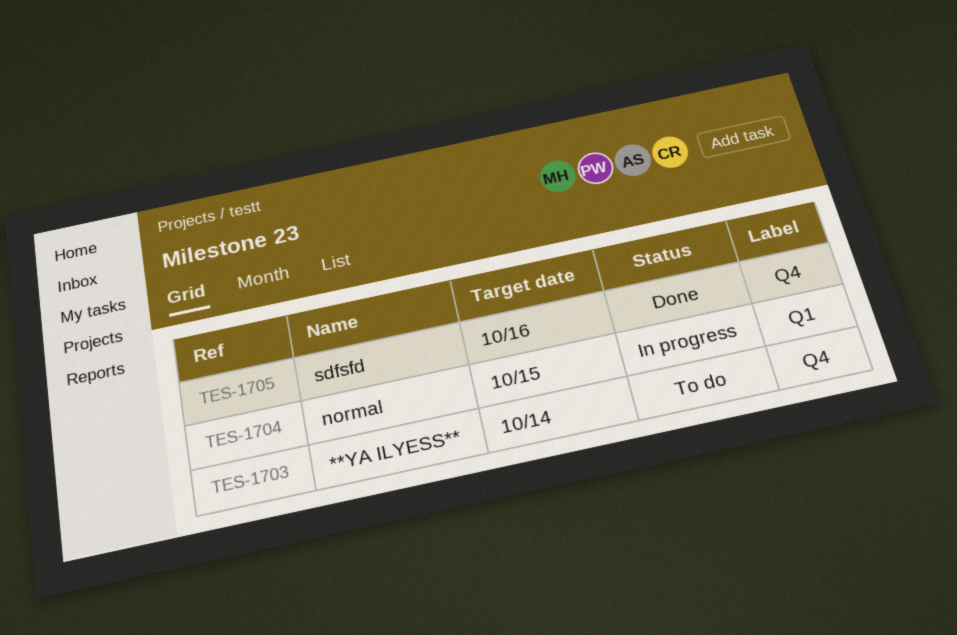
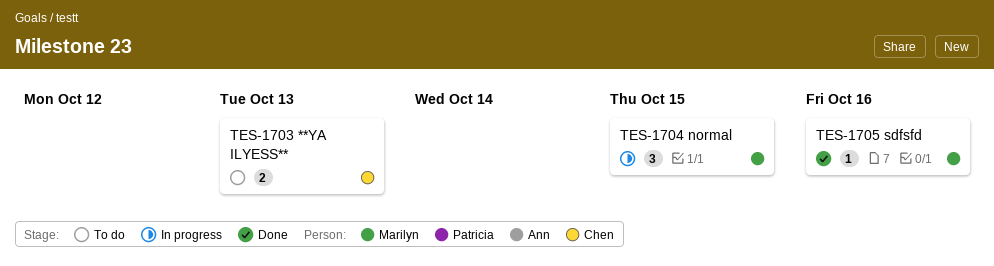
TES-1703, due: Oct 14 -> Oct 13

